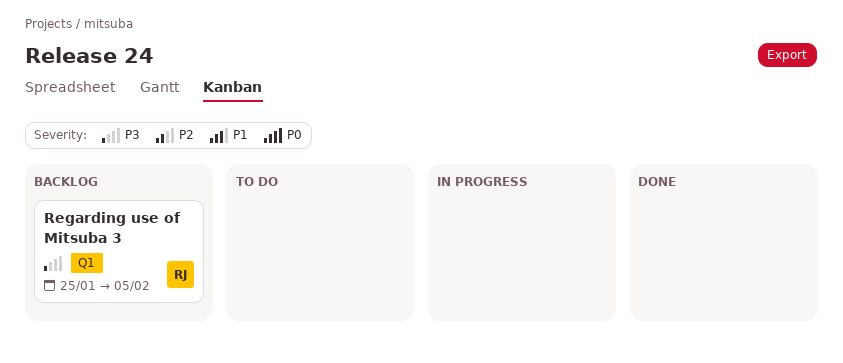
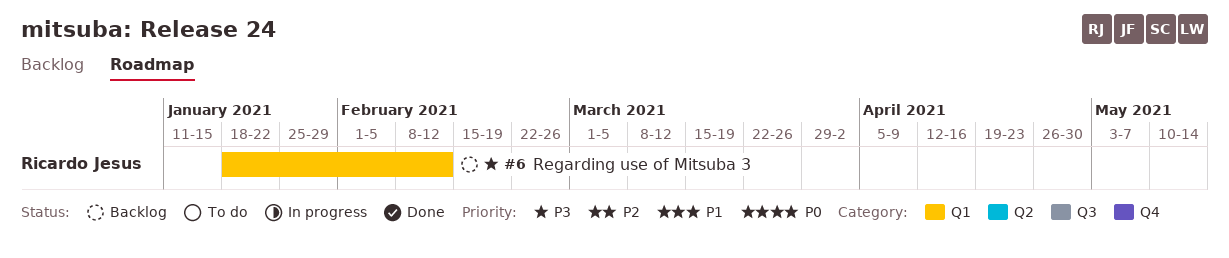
Regarding use of Mitsuba 3, start: Jan 25 -> Jan 18
Regarding use of Mitsuba 3, due: Feb 5 -> Feb 12

